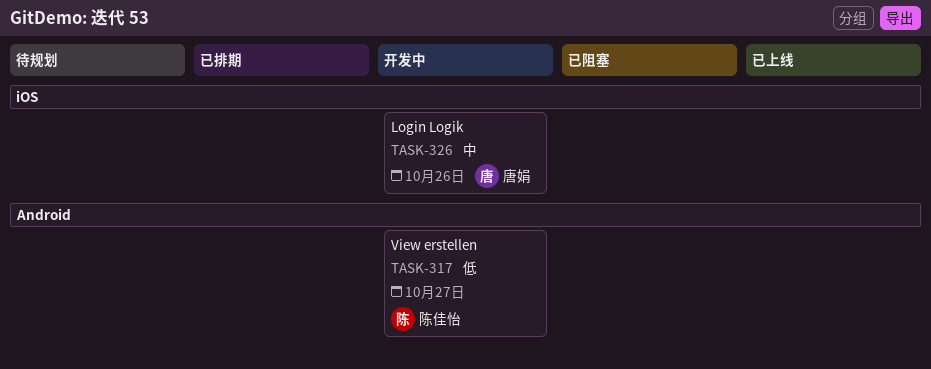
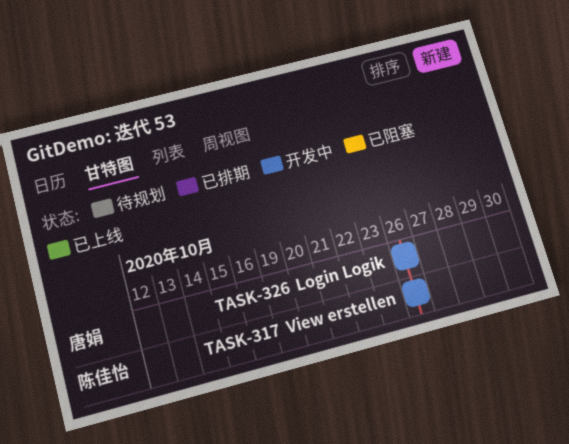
TASK-317, due: Oct 27 -> Oct 26

